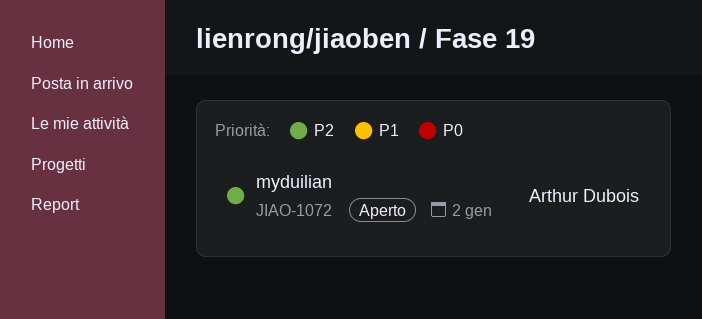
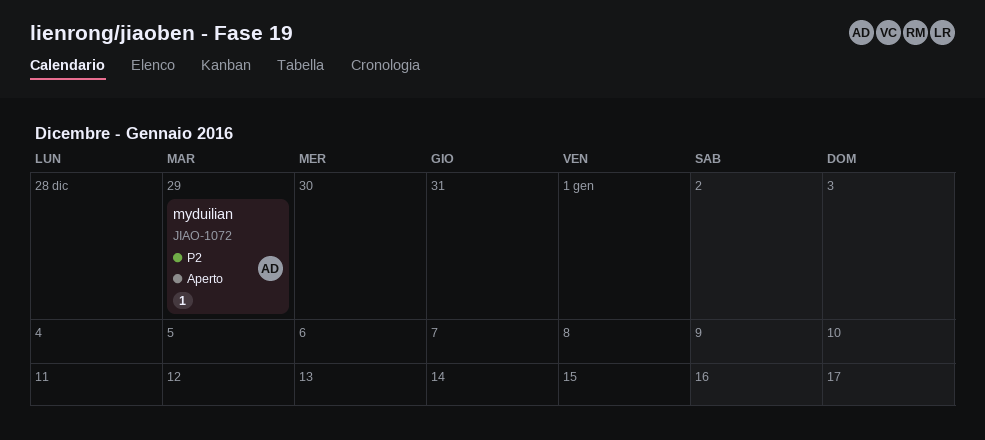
JIAO-1072, due: Jan 2 -> Dec 29

